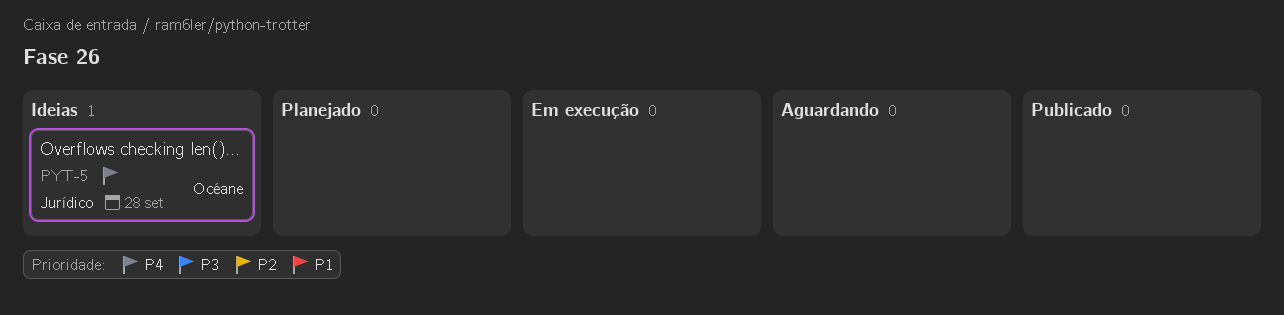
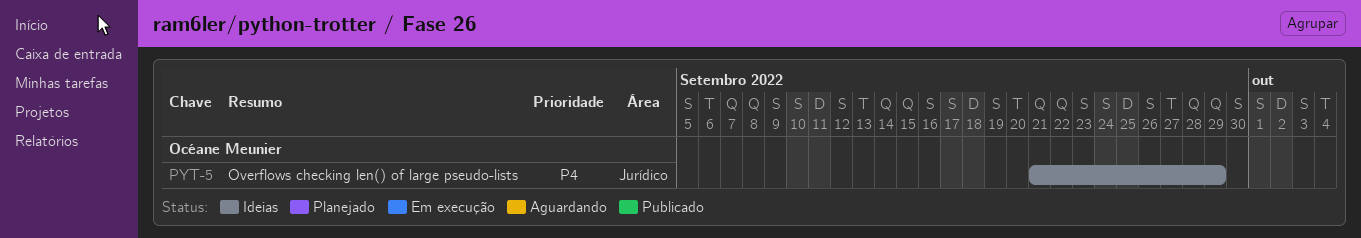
PYT-5, due: Sep 28 -> Sep 29

